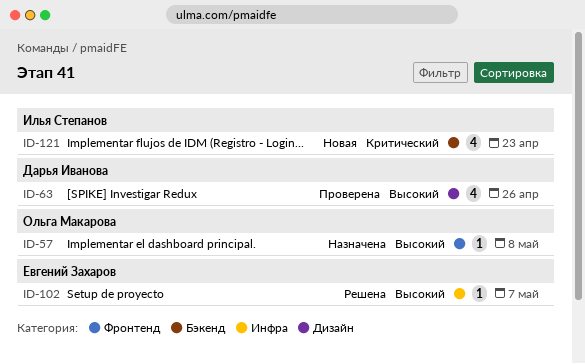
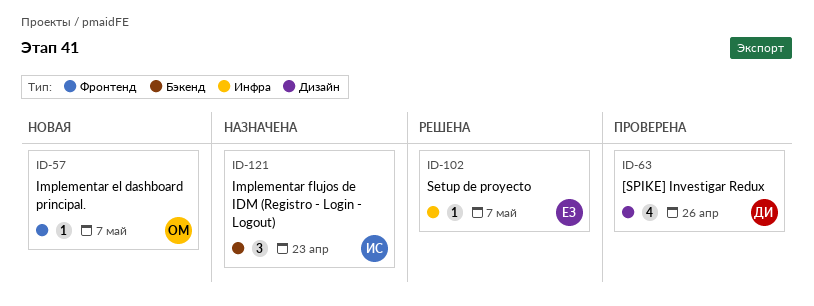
ID-57, status: Назначена -> Новая
ID-57, due: May 8 -> May 7
ID-121, status: Новая -> Назначена
ID-121, estimate: 4 -> 3

